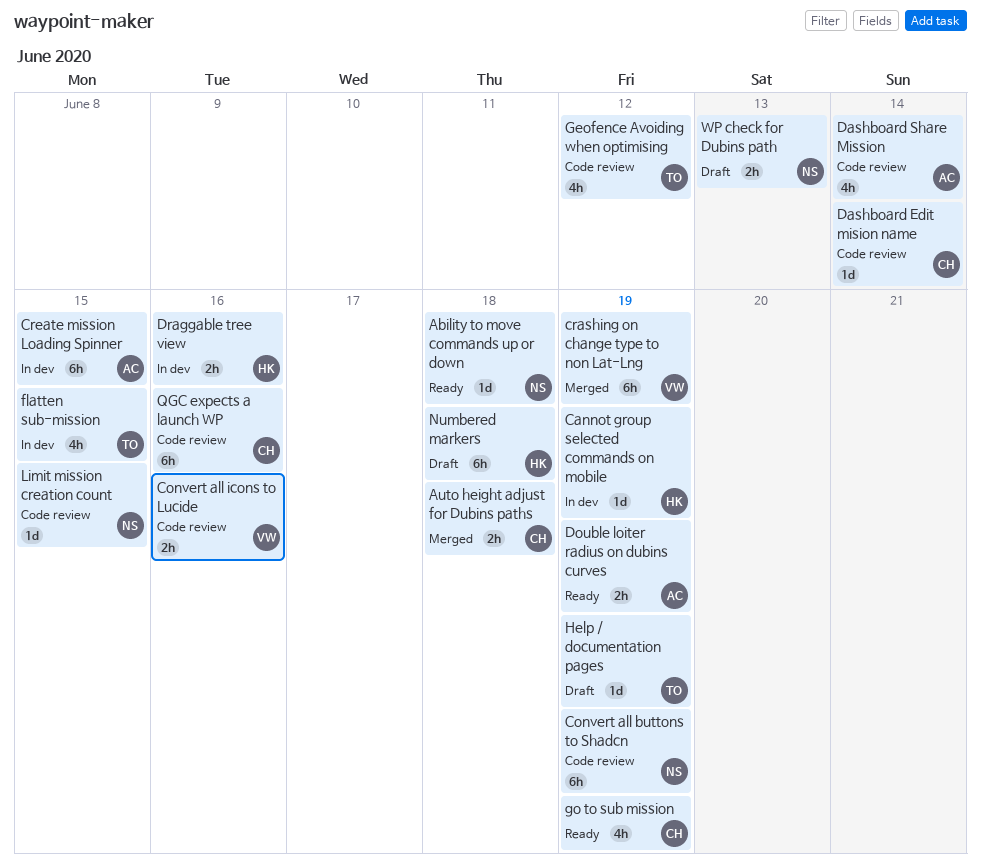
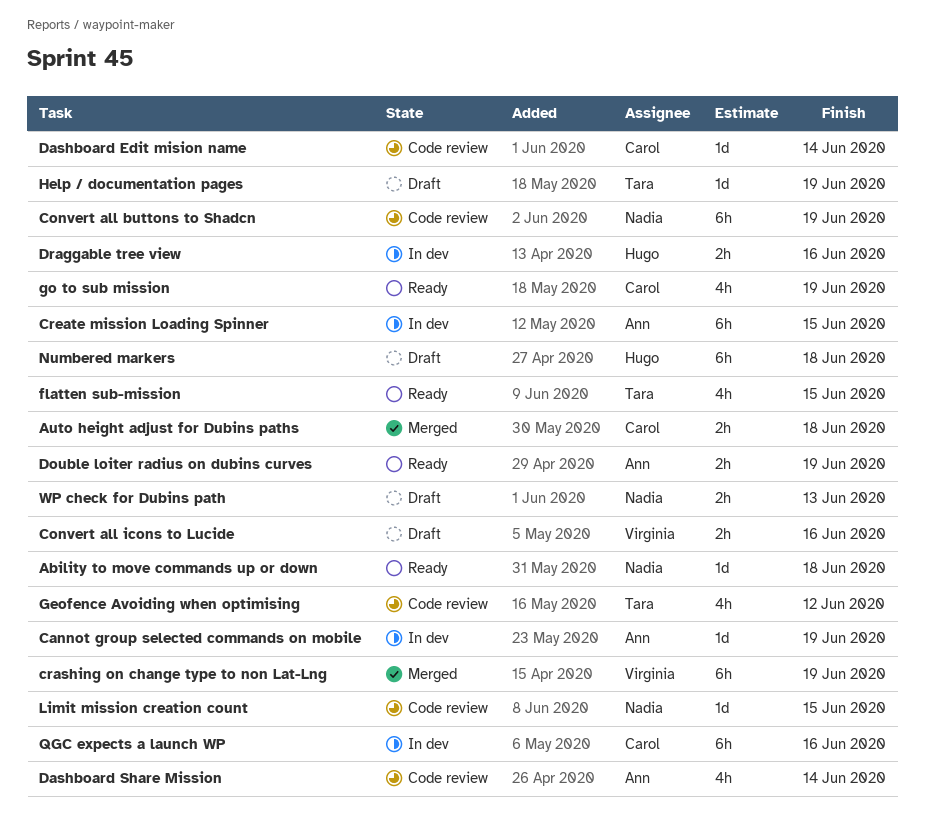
Cannot group selected commands on mobile, owner: Hugo -> Ann
Convert all icons to Lucide, status: Code review -> Draft
flatten sub-mission, status: In dev -> Ready
QGC expects a launch WP, status: Code review -> In dev

